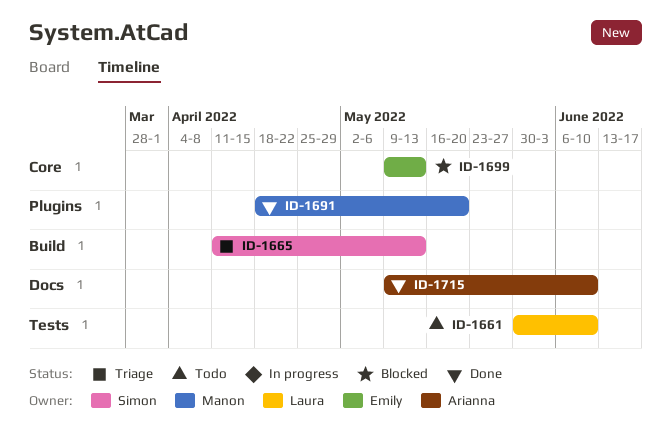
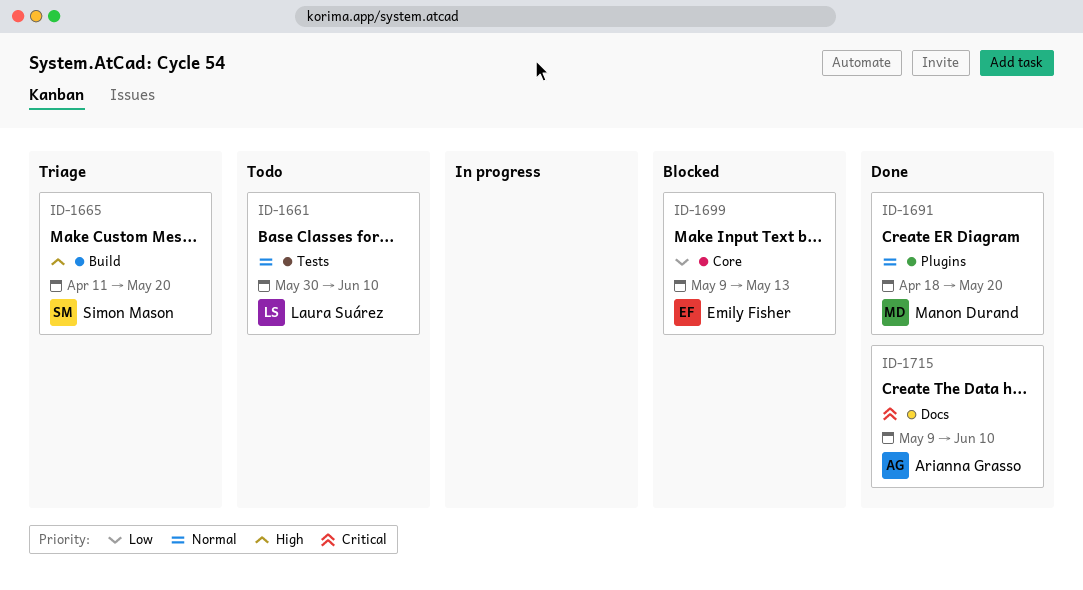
ID-1665, due: May 13 -> May 20

